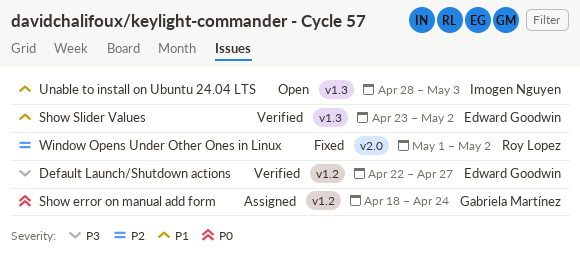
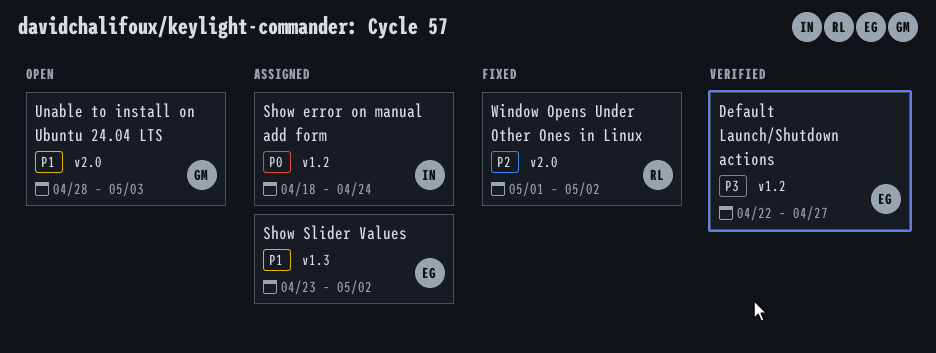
Show error on manual add form, owner: Gabriela Martínez -> Imogen Nguyen
Show Slider Values, status: Verified -> Assigned
Unable to install on Ubuntu 24.04 LTS, owner: Imogen Nguyen -> Gabriela Martínez
Unable to install on Ubuntu 24.04 LTS, label: v1.3 -> v2.0

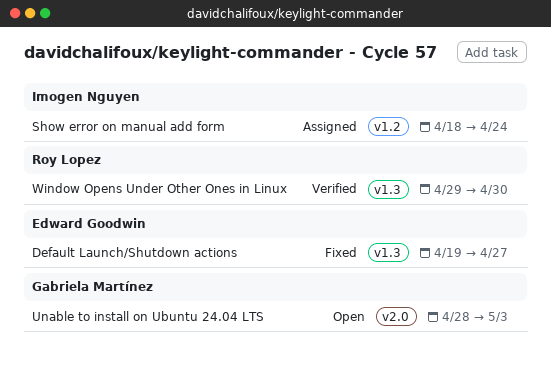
Default Launch/Shutdown actions, status: Verified -> Fixed
Default Launch/Shutdown actions, label: v1.2 -> v1.3
Default Launch/Shutdown actions, start: Apr 22 -> Apr 19
Show Slider Values: present -> none
Window Opens Under Other Ones in Linux, status: Fixed -> Verified
Window Opens Under Other Ones in Linux, label: v2.0 -> v1.3
Window Opens Under Other Ones in Linux, start: May 1 -> Apr 29
Window Opens Under Other Ones in Linux, due: May 2 -> Apr 30

